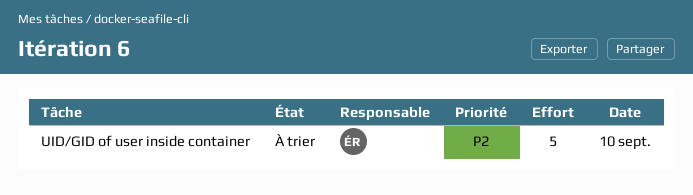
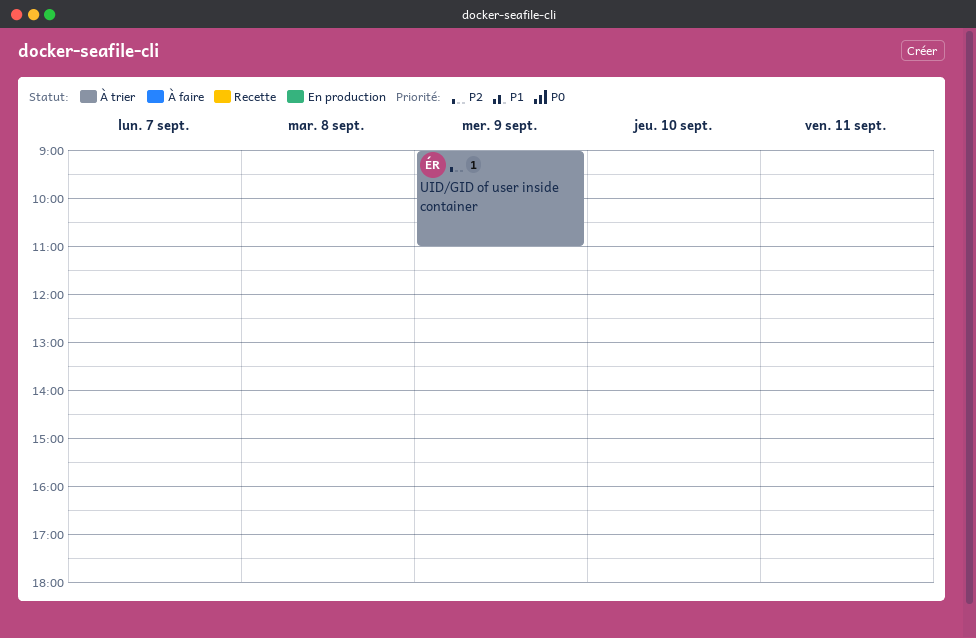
UID/GID of user inside container, estimate: 5 -> 1
UID/GID of user inside container, day: Sep 10 -> Sep 9

